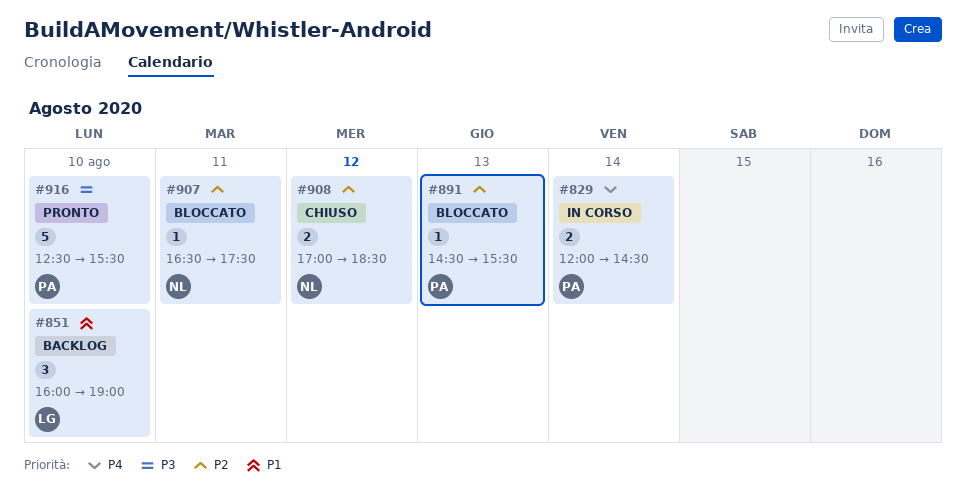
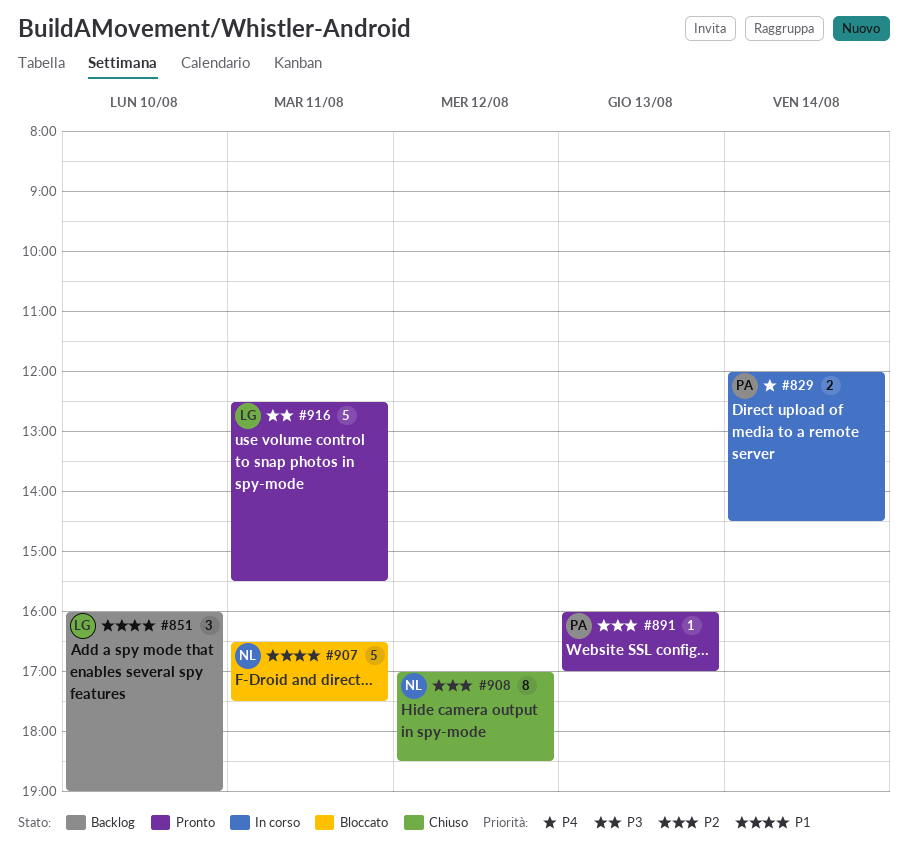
#891, status: Bloccato -> Pronto
#891, begins: 14:30 -> 16:00
#891, ends: 15:30 -> 17:00
#907, priority: P2 -> P1
#907, estimate: 1 -> 5
#908, estimate: 2 -> 8
#916, owner: PA -> LG
#916, day: Aug 10 -> Aug 11

